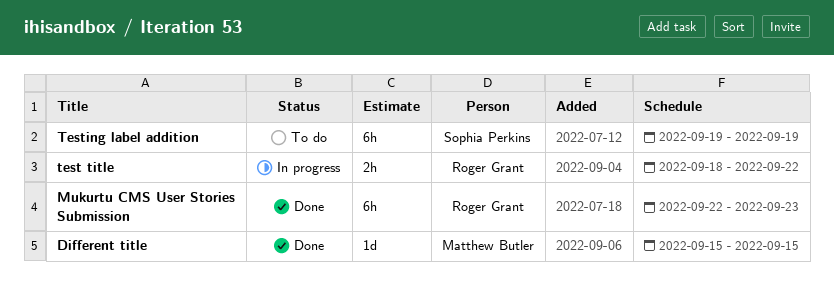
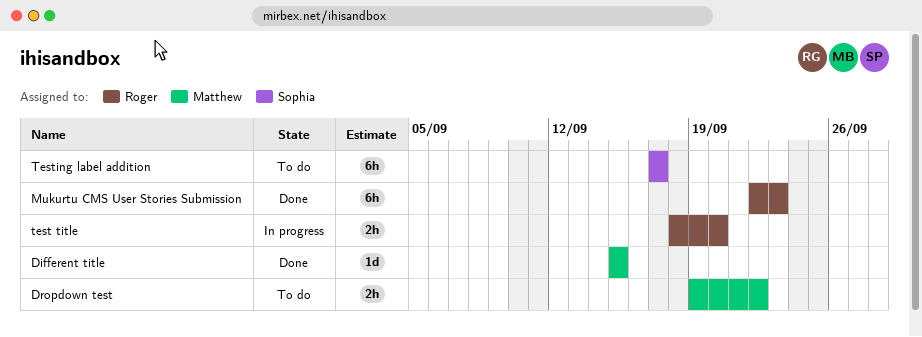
Dropdown test: none -> present
test title, due: Sep 22 -> Sep 20
Testing label addition, start: Sep 19 -> Sep 17
Testing label addition, due: Sep 19 -> Sep 17

